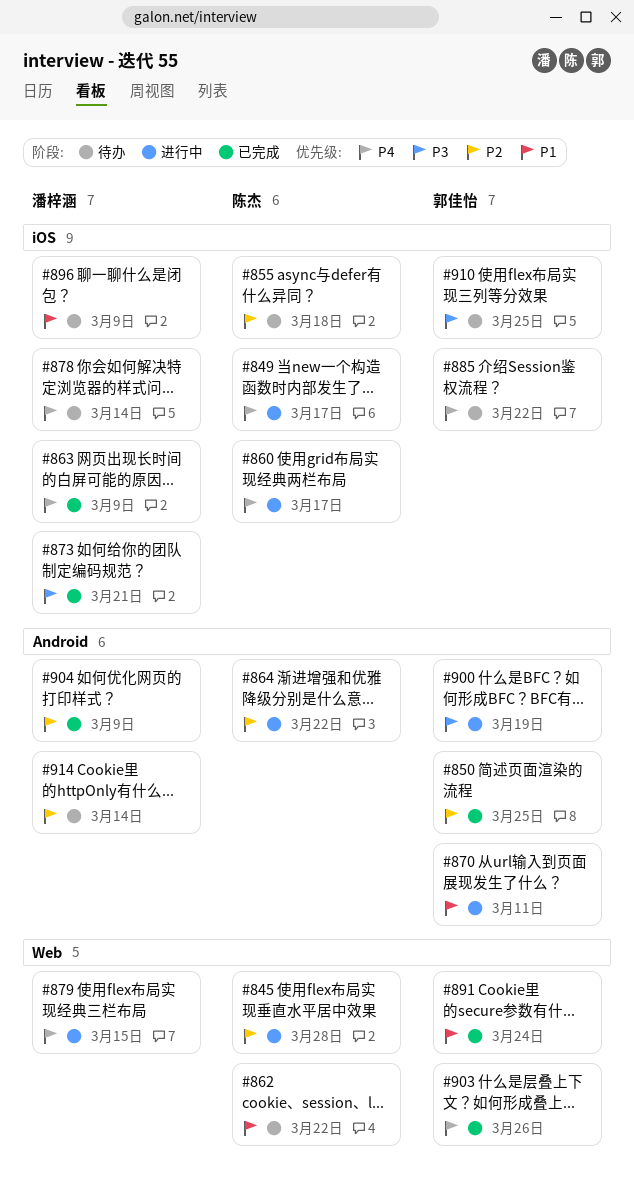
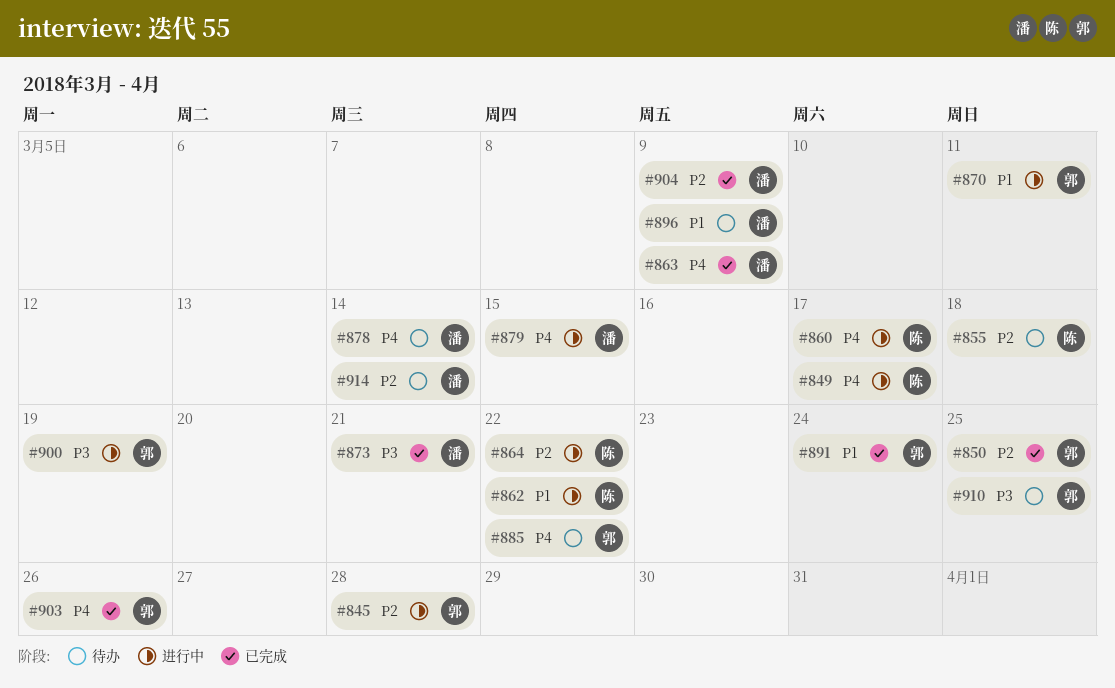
#845, owner: 陈杰 -> 郭佳怡
#862, status: 待办 -> 进行中

